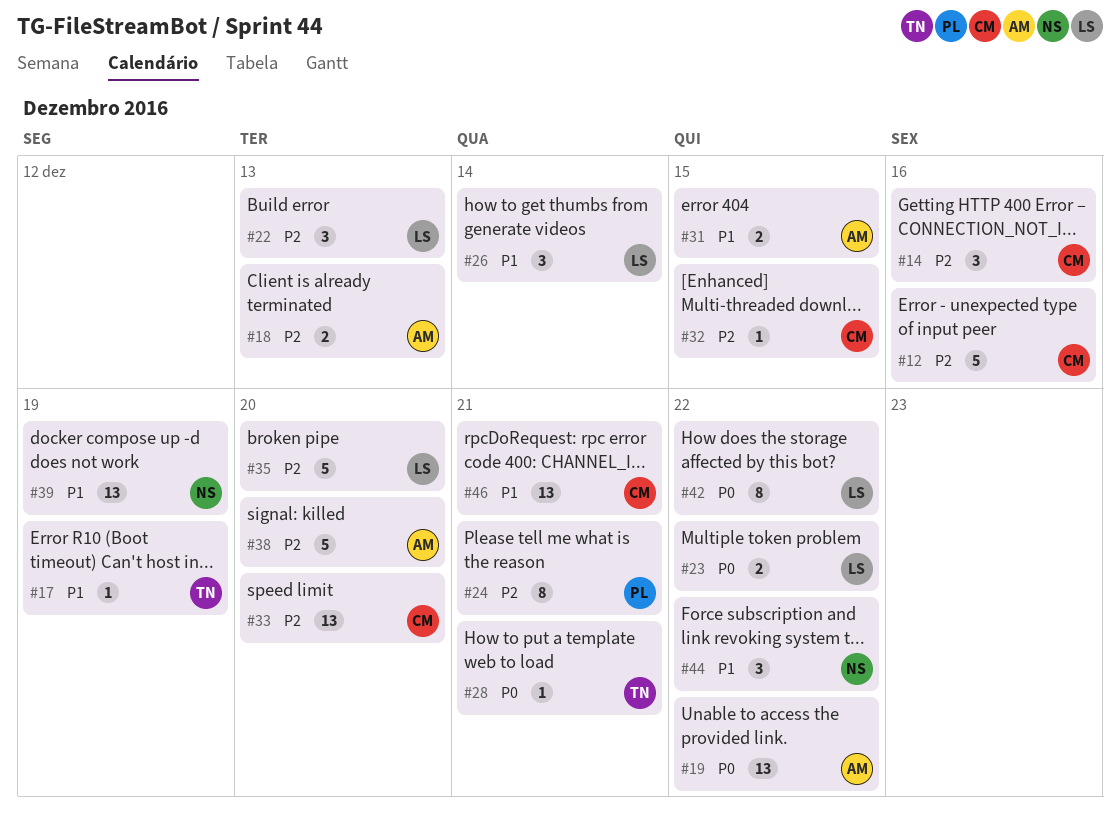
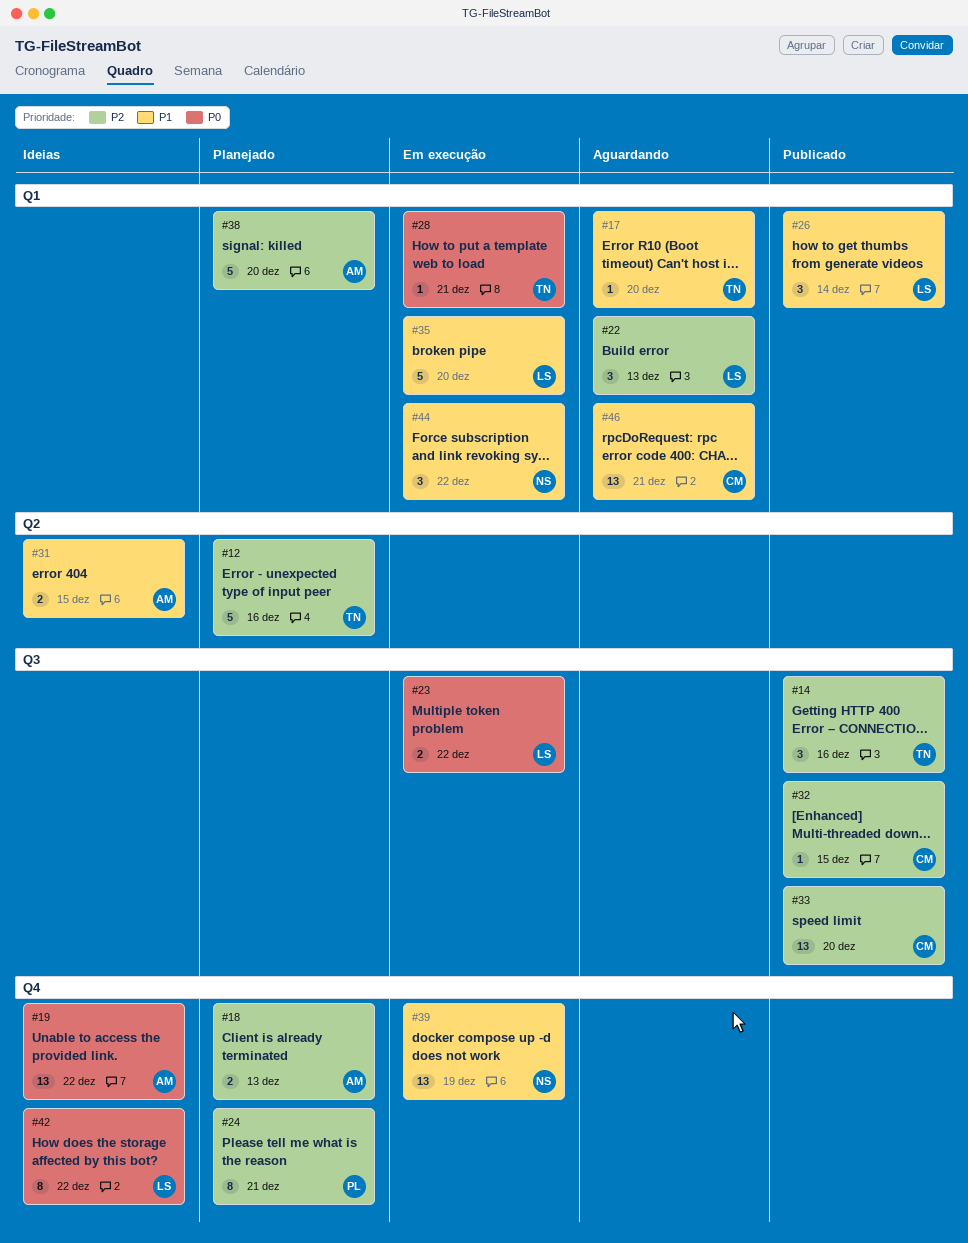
#12, owner: CM -> TN
#14, owner: CM -> TN
#17, due: Dec 19 -> Dec 20
#35, priority: P2 -> P1

